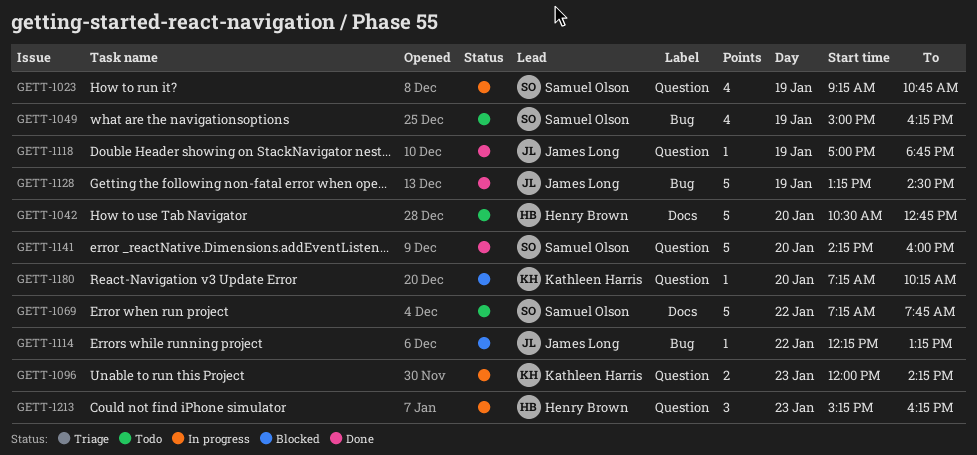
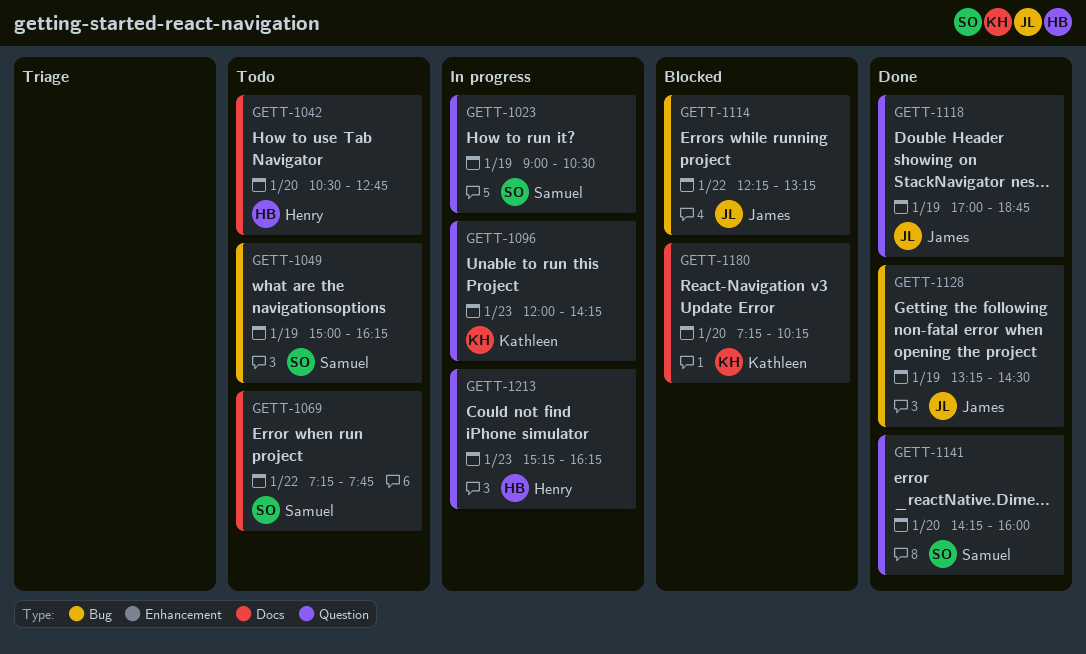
GETT-1023, begins: 09:15 -> 09:00
GETT-1023, ends: 10:45 -> 10:30
GETT-1180, label: Question -> Docs

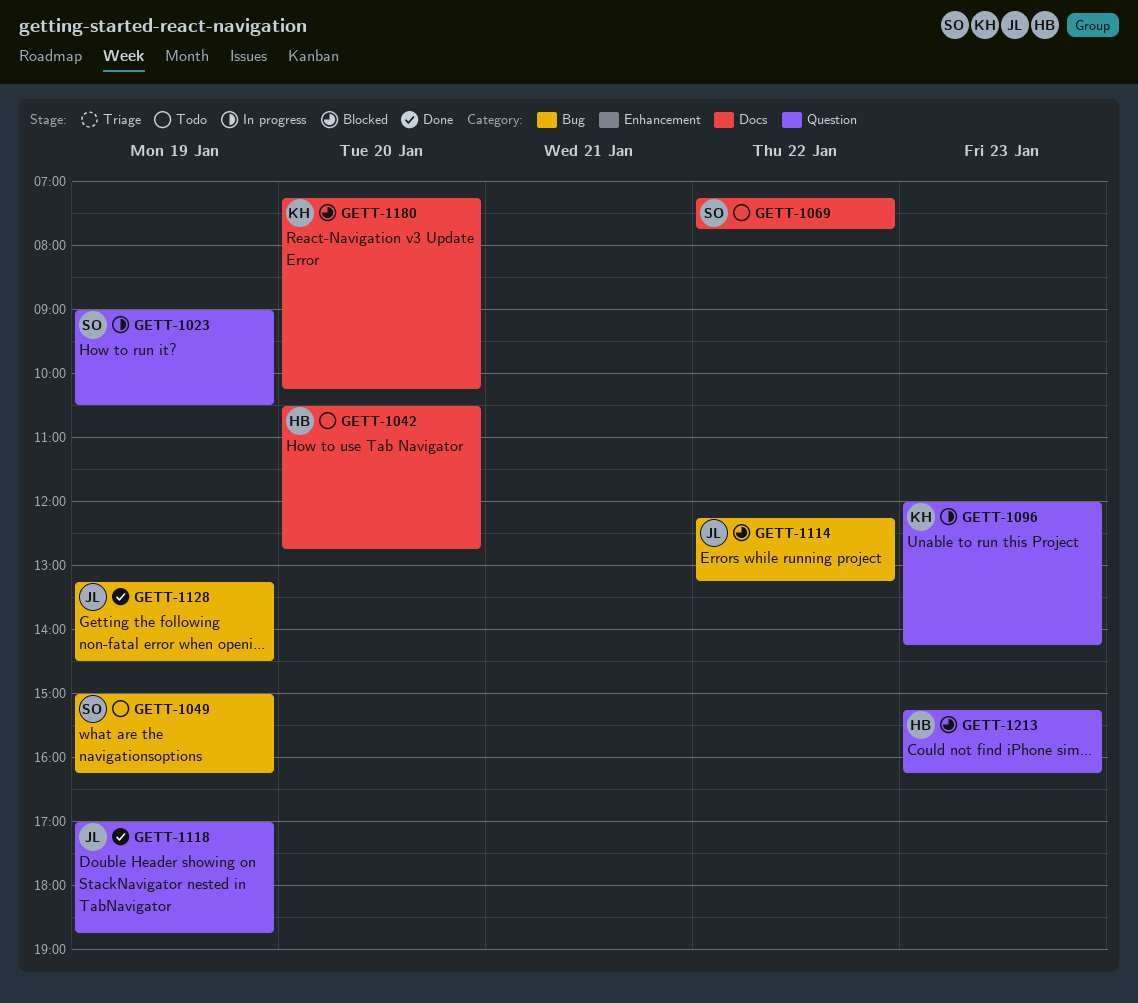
GETT-1141: present -> none
GETT-1213, status: In progress -> Blocked

